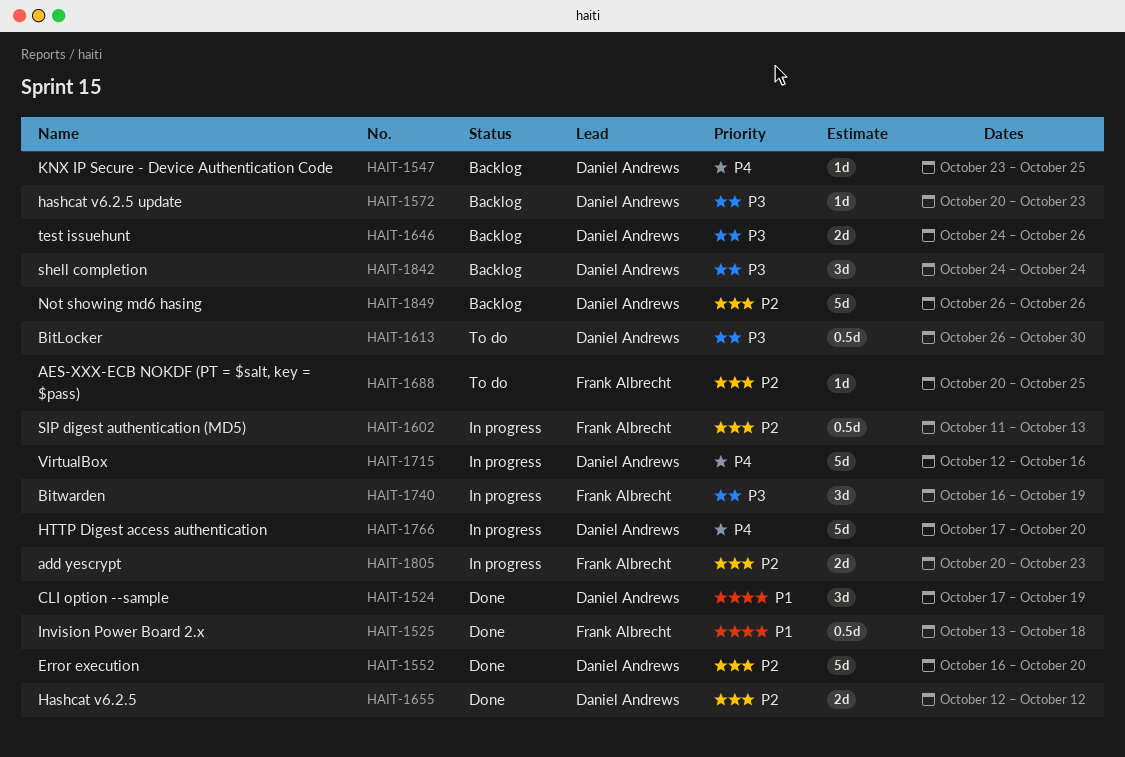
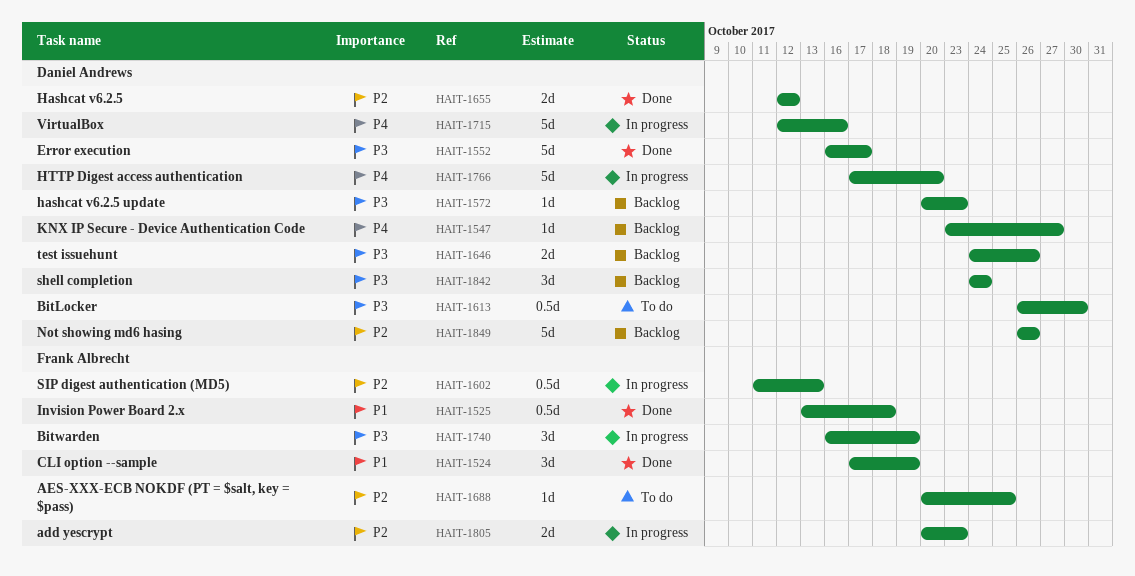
HAIT-1524, owner: Daniel Andrews -> Frank Albrecht
HAIT-1547, due: Oct 25 -> Oct 27
HAIT-1552, priority: P2 -> P3
HAIT-1552, due: Oct 20 -> Oct 17

